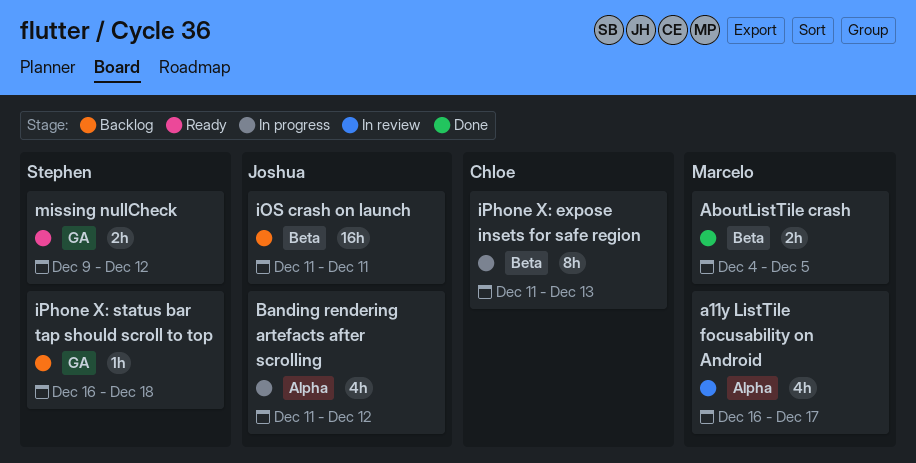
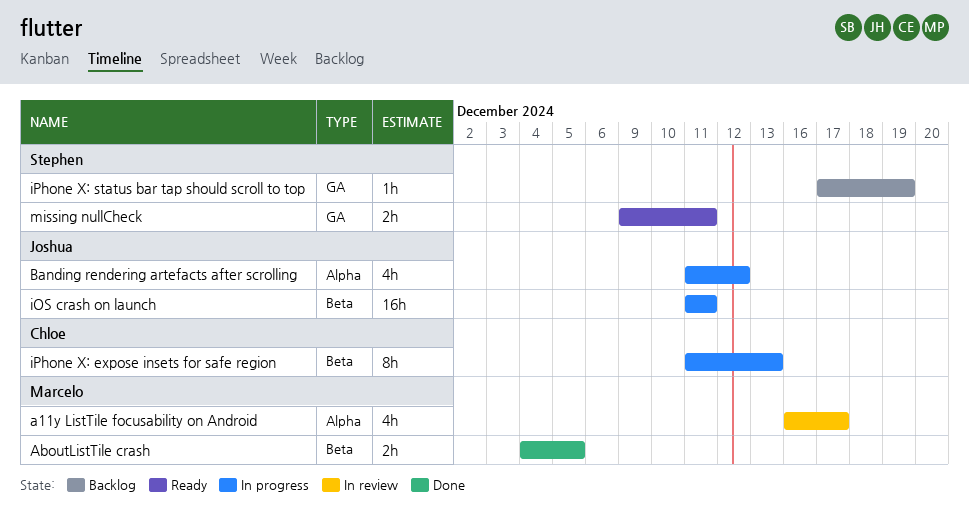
iOS crash on launch, status: Backlog -> In progress
iPhone X: status bar tap should scroll to top, start: Dec 16 -> Dec 17
iPhone X: status bar tap should scroll to top, due: Dec 18 -> Dec 19
missing nullCheck, due: Dec 12 -> Dec 11

